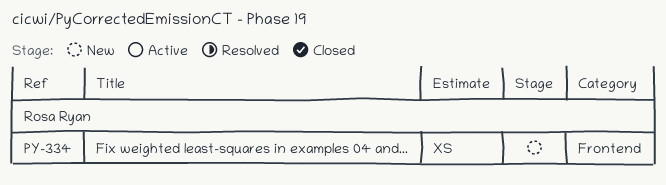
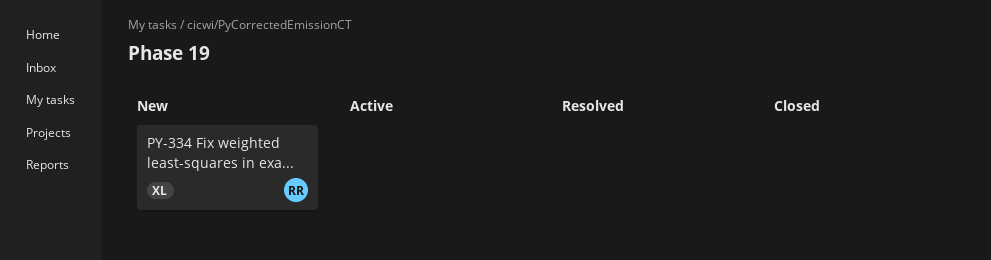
PY-334, estimate: XS -> XL

